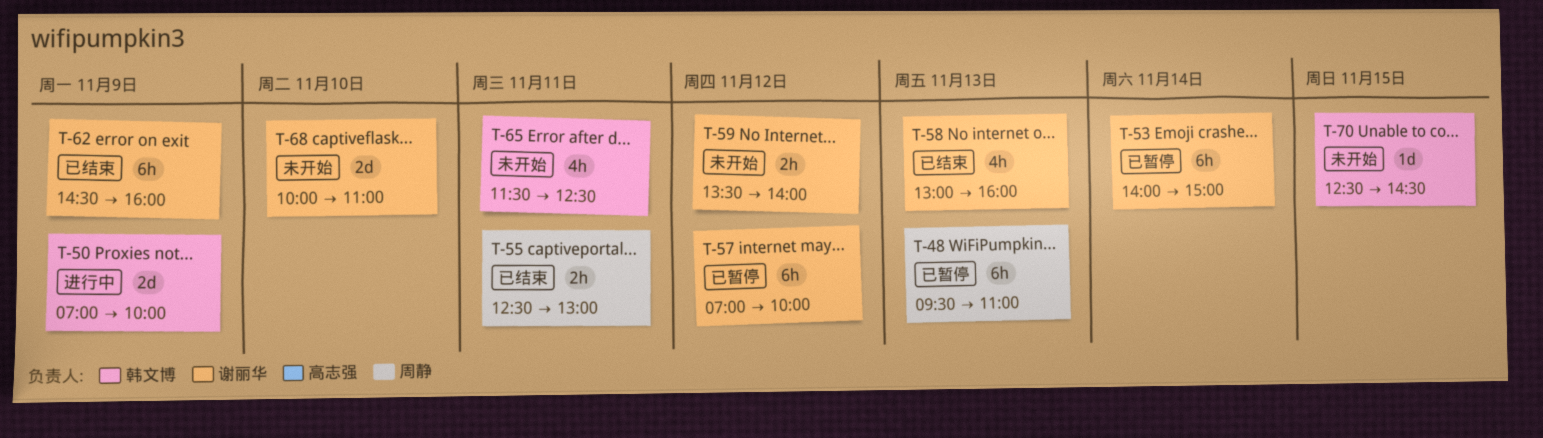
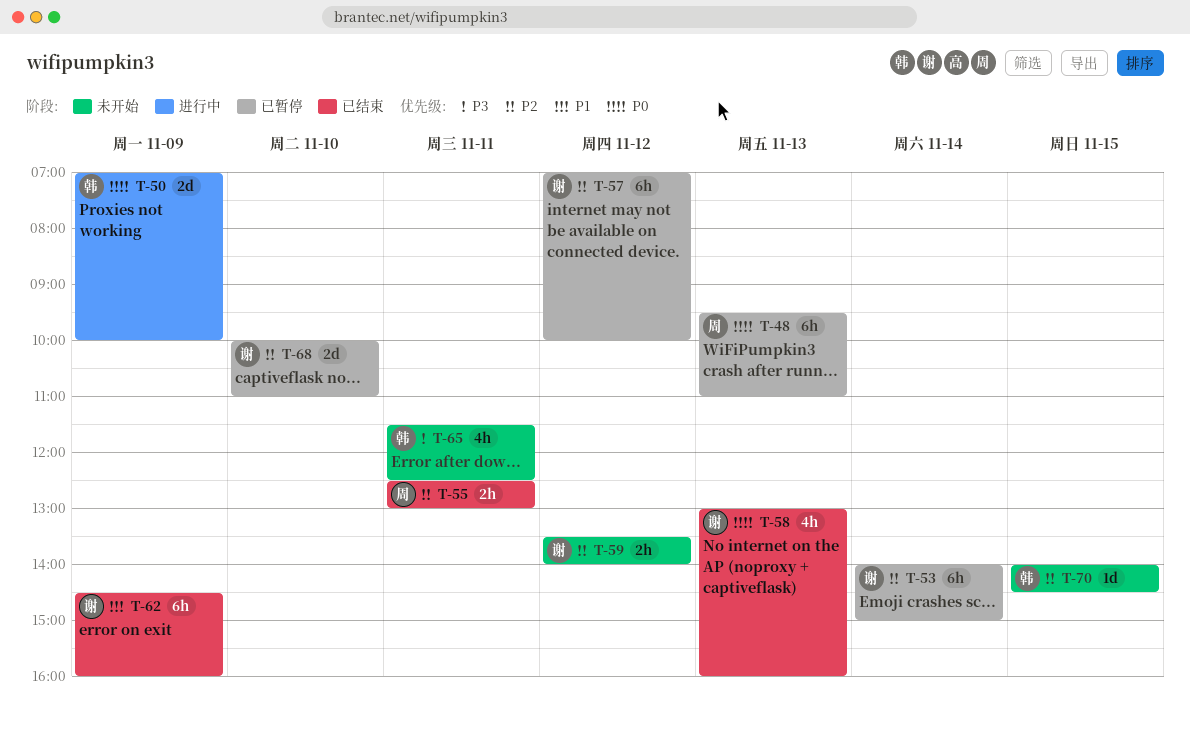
T-68, status: 未开始 -> 已暂停
T-70, begins: 12:30 -> 14:00

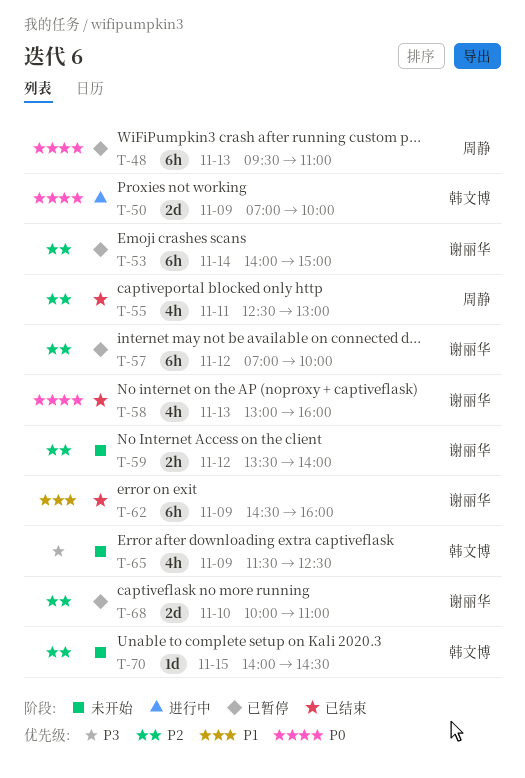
T-55, estimate: 2h -> 4h
T-65, day: Nov 11 -> Nov 9

